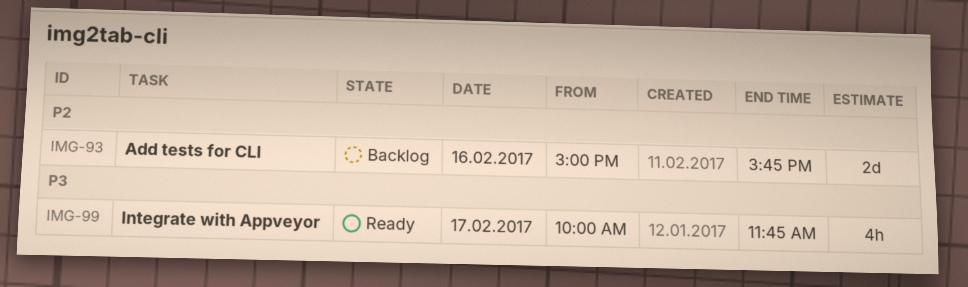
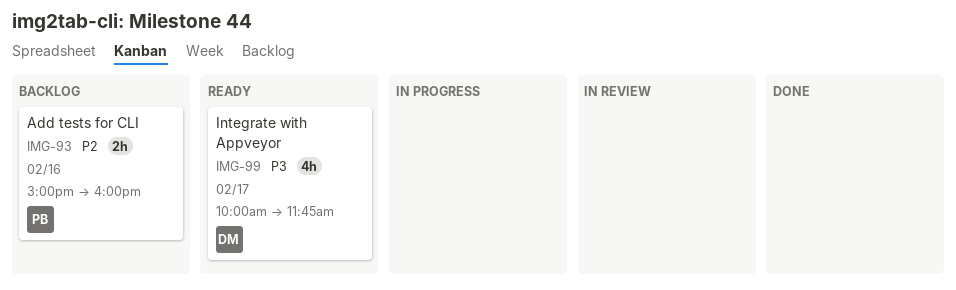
IMG-93, estimate: 2d -> 2h
IMG-93, ends: 15:45 -> 16:00

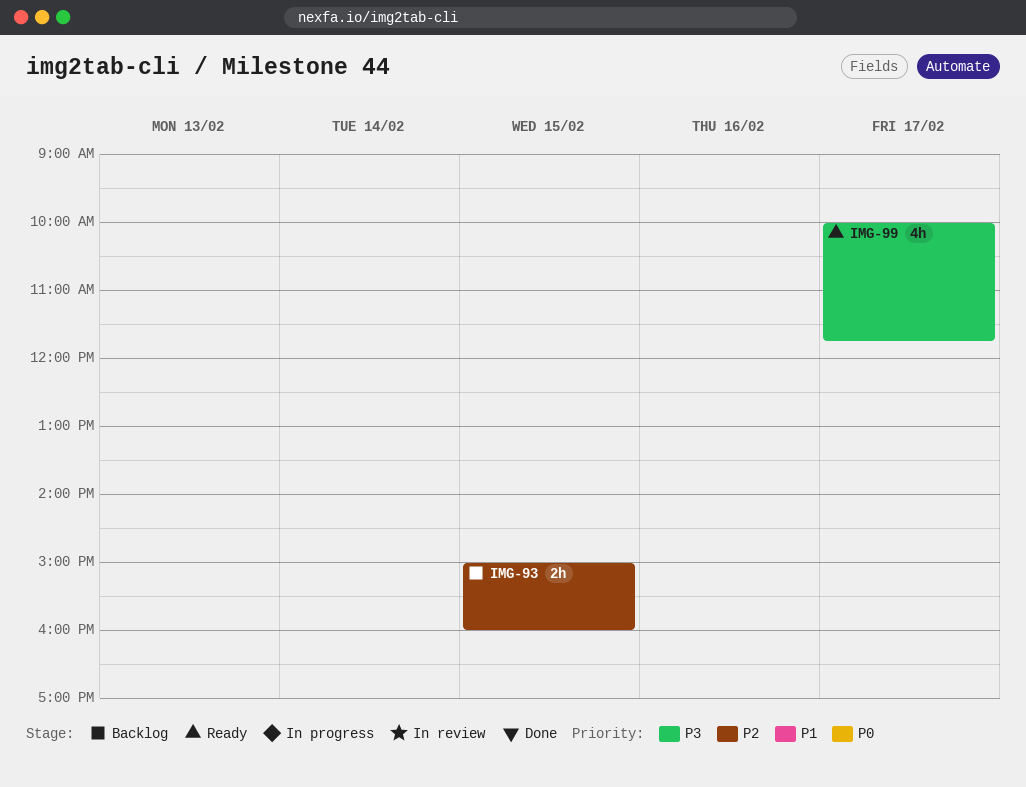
IMG-93, day: Feb 16 -> Feb 15

